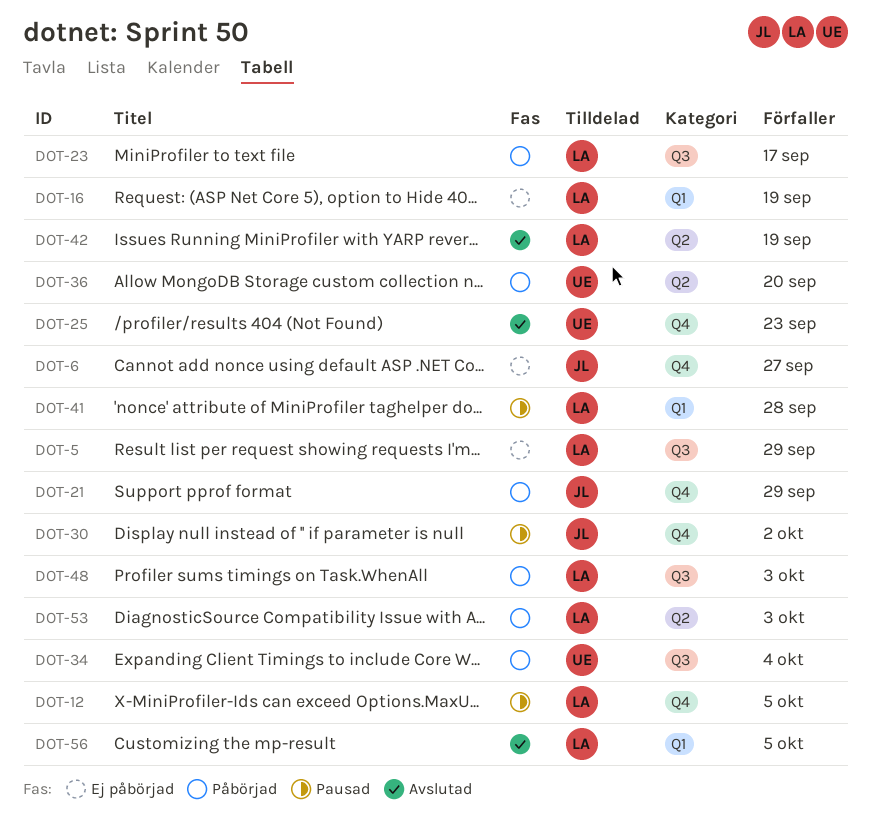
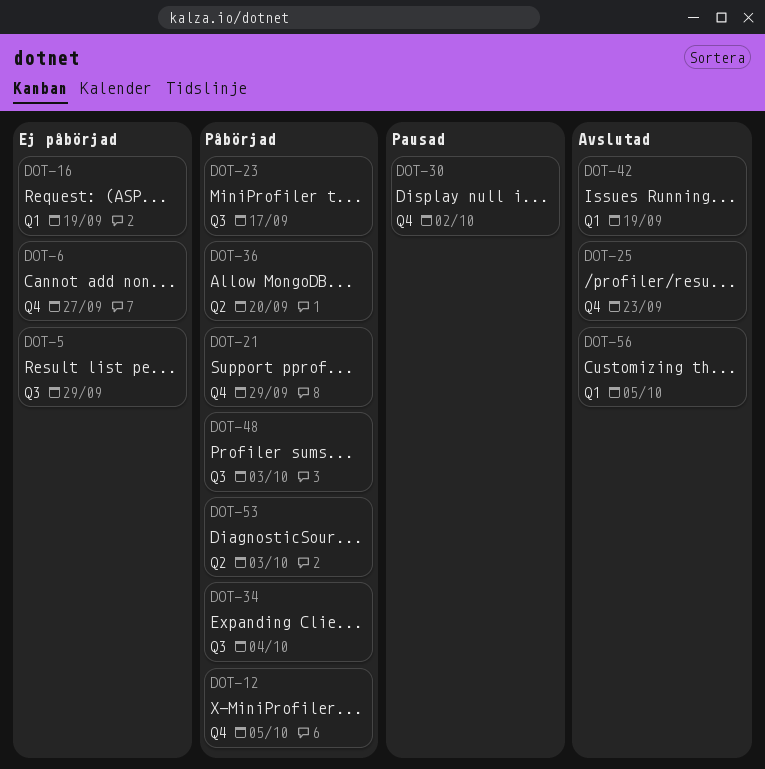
DOT-12, status: Pausad -> Påbörjad
DOT-41: present -> none
DOT-42, label: Q2 -> Q1

